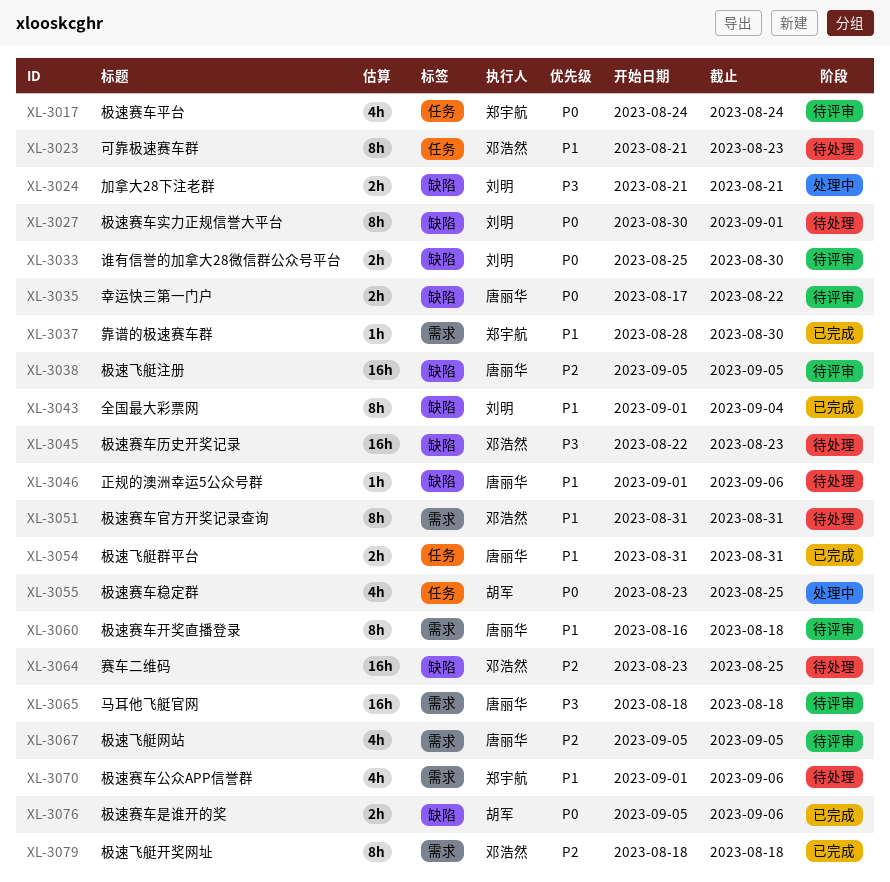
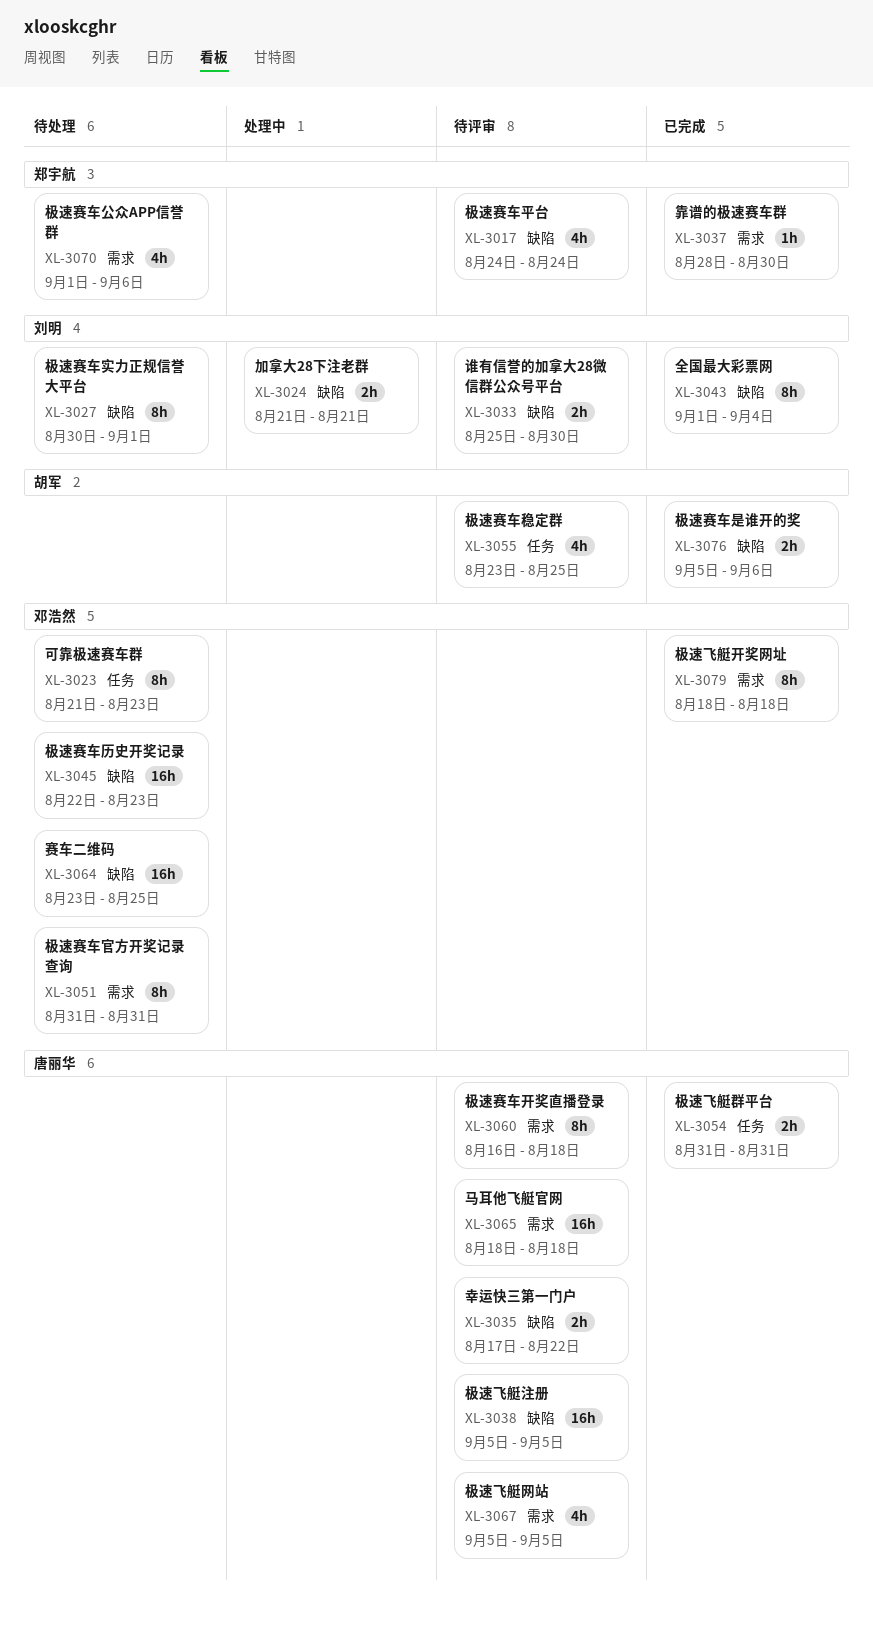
XL-3017, label: 任务 -> 缺陷
XL-3046: present -> none
XL-3055, status: 处理中 -> 待评审

